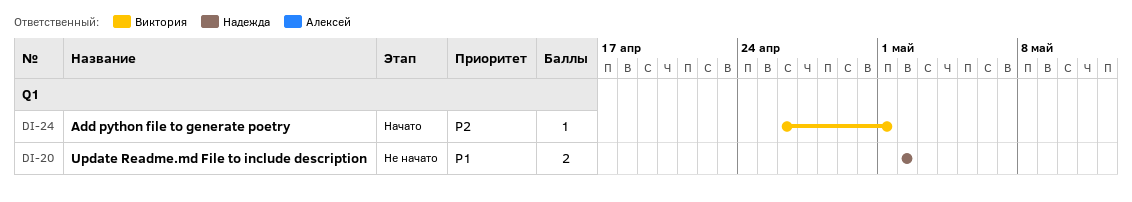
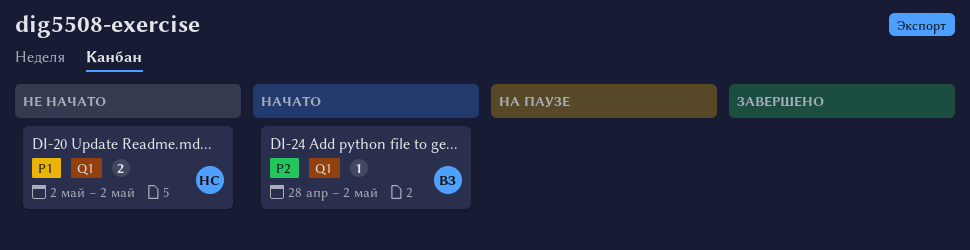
DI-24, start: Apr 26 -> Apr 28
DI-24, due: May 1 -> May 2

